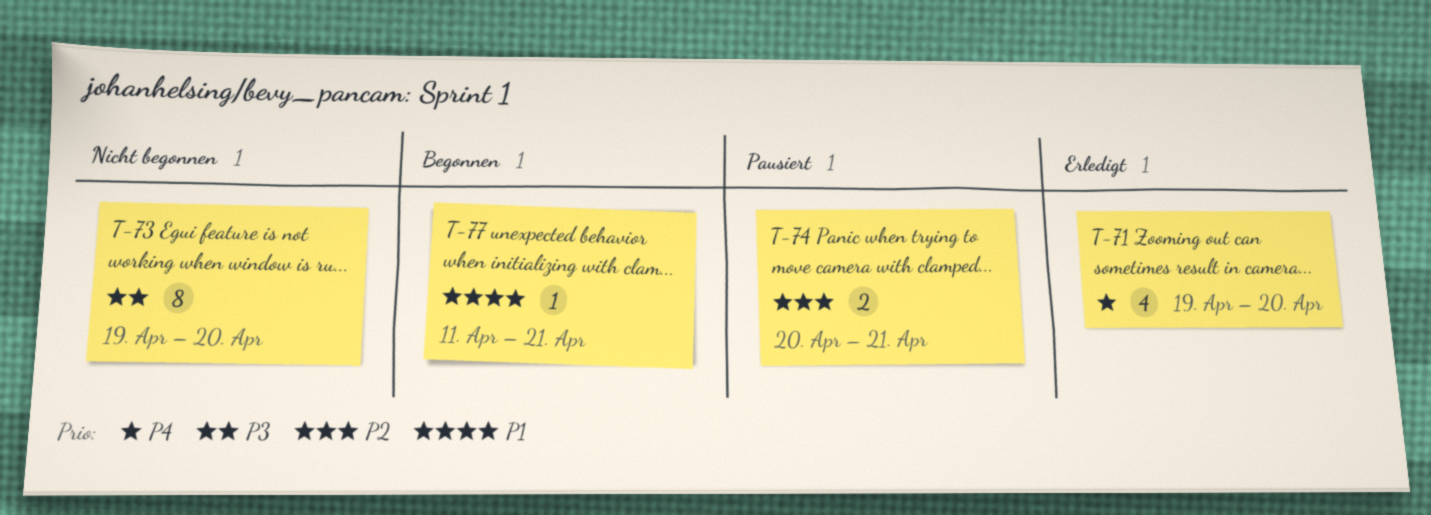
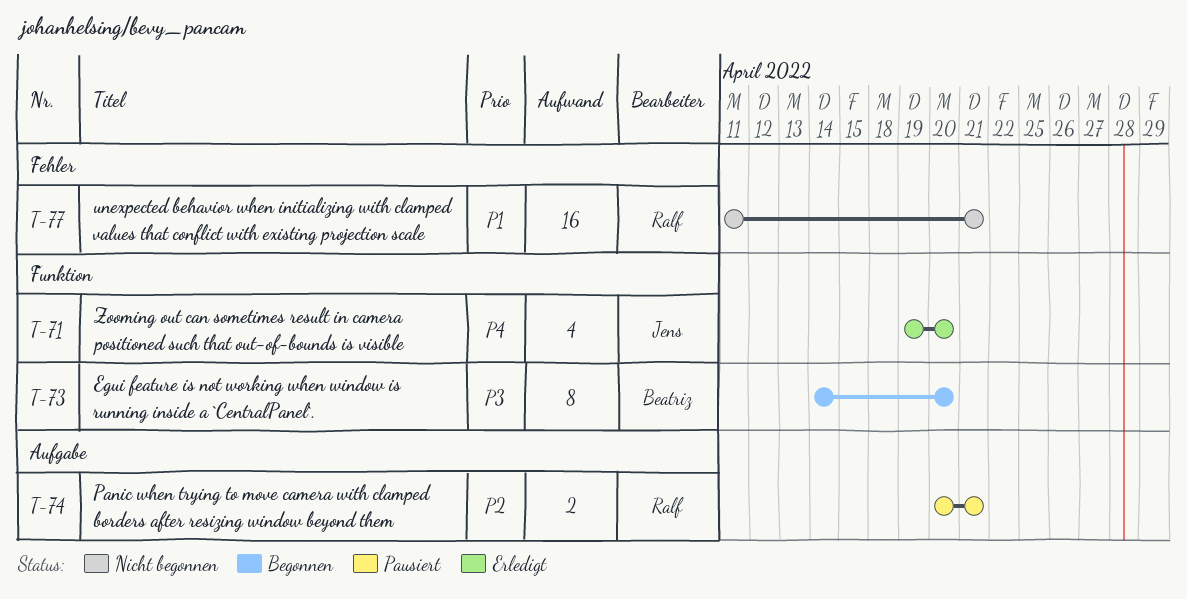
T-73, status: Nicht begonnen -> Begonnen
T-73, start: Apr 19 -> Apr 14
T-77, status: Begonnen -> Nicht begonnen
T-77, estimate: 1 -> 16

